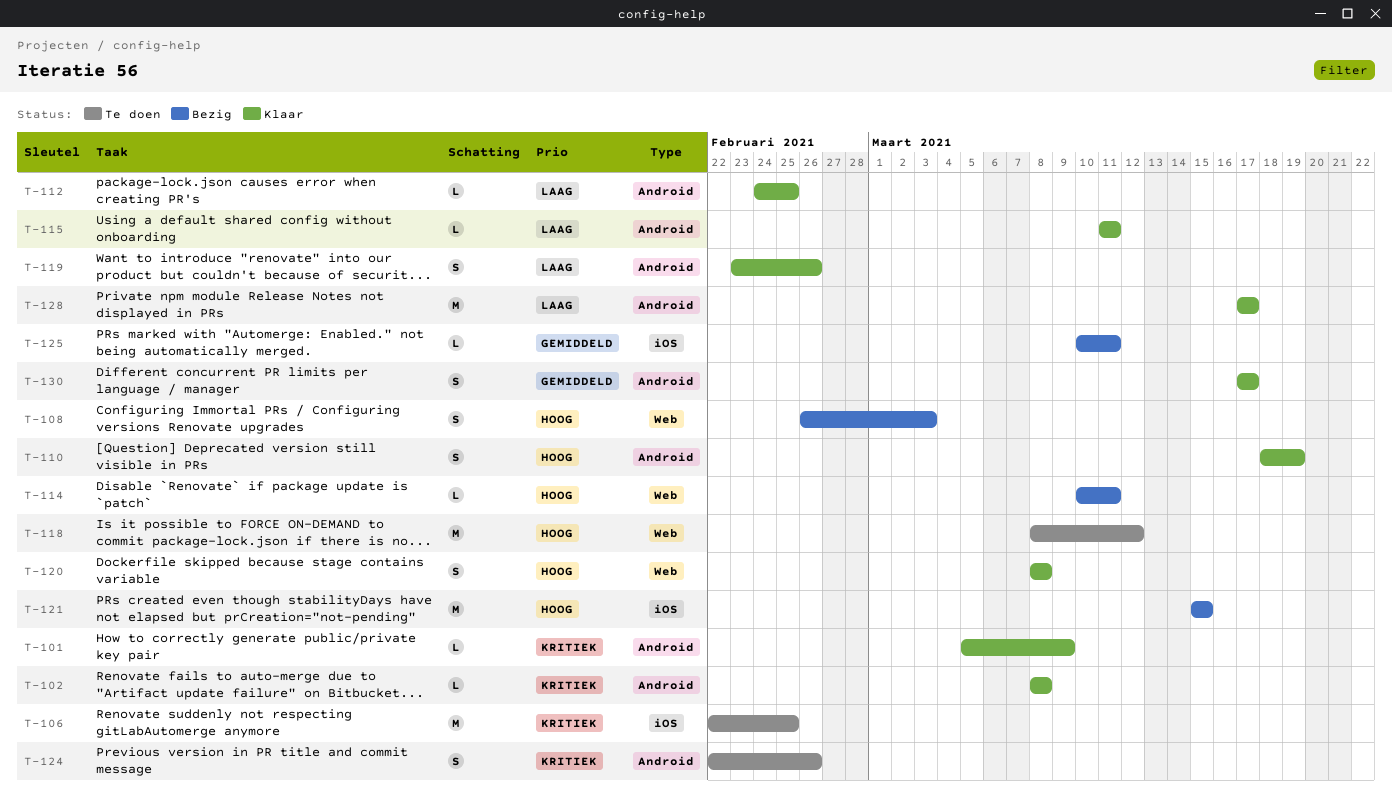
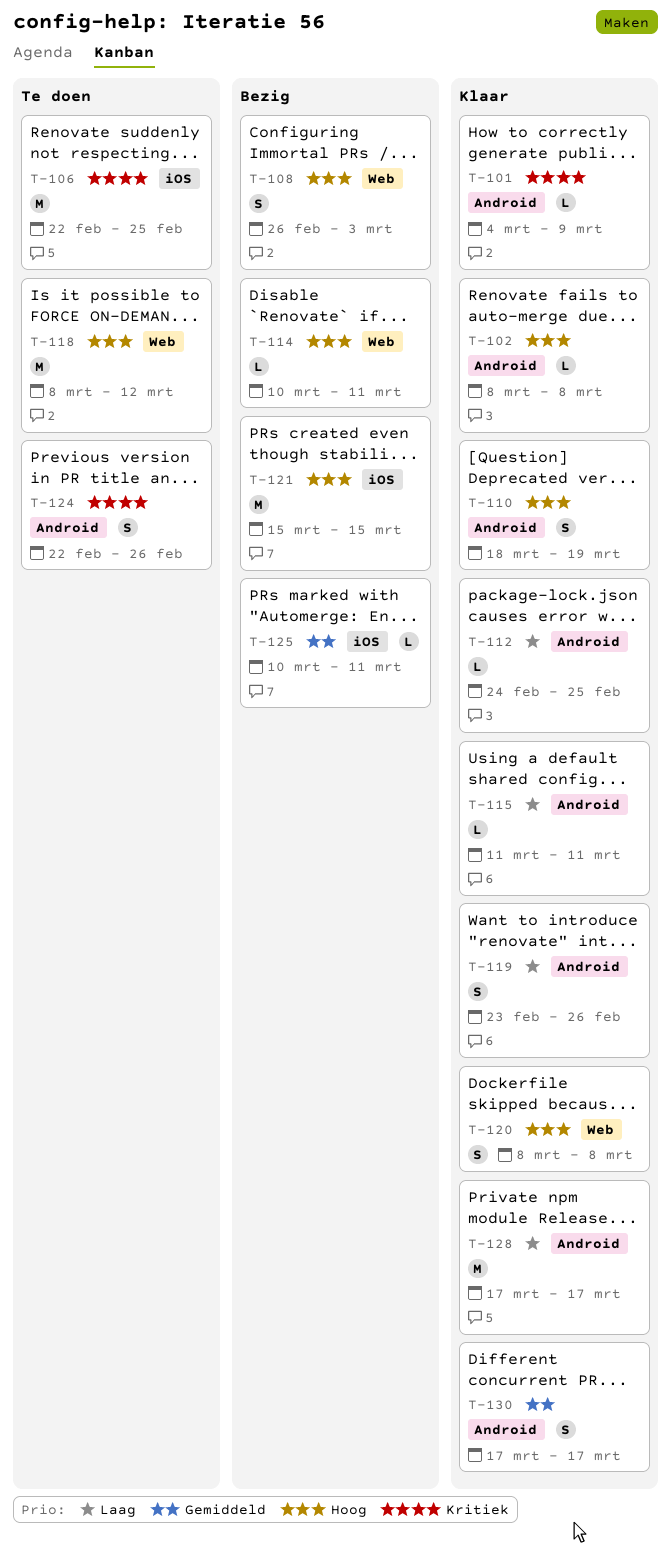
T-101, start: Mar 5 -> Mar 4
T-102, priority: Kritiek -> Hoog

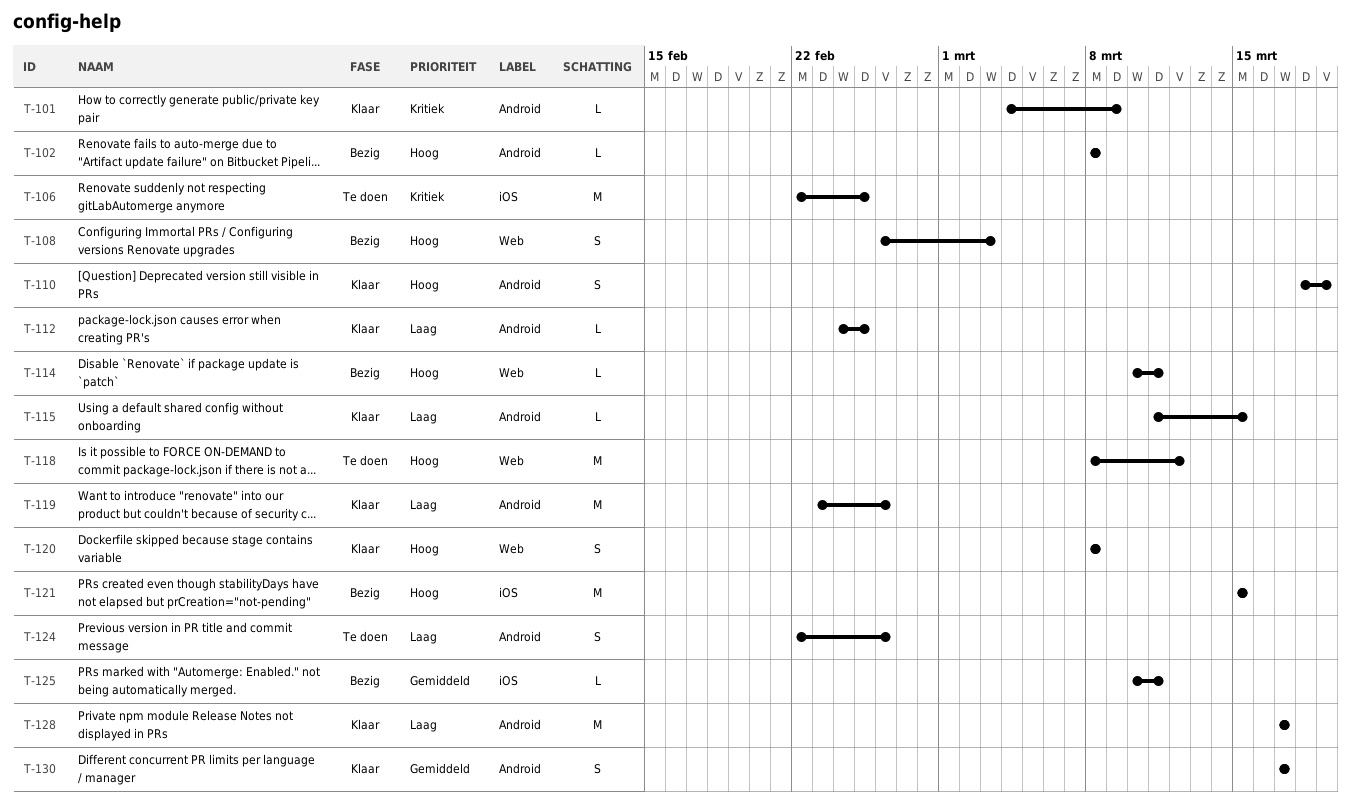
T-102, status: Klaar -> Bezig
T-115, due: Mar 11 -> Mar 15
T-119, estimate: S -> M
T-124, priority: Kritiek -> Laag

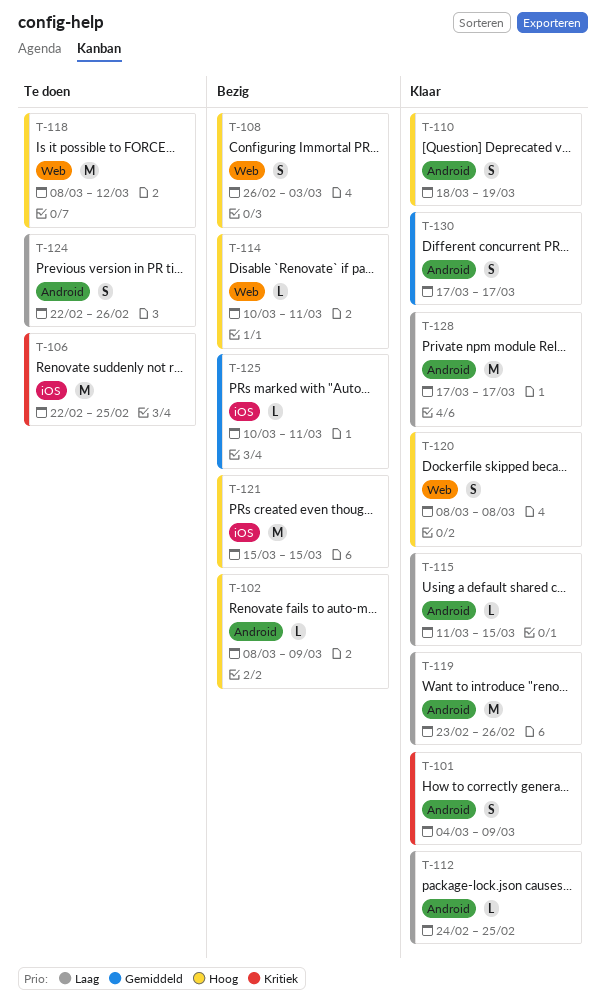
T-101, estimate: L -> S
T-102, due: Mar 8 -> Mar 9

